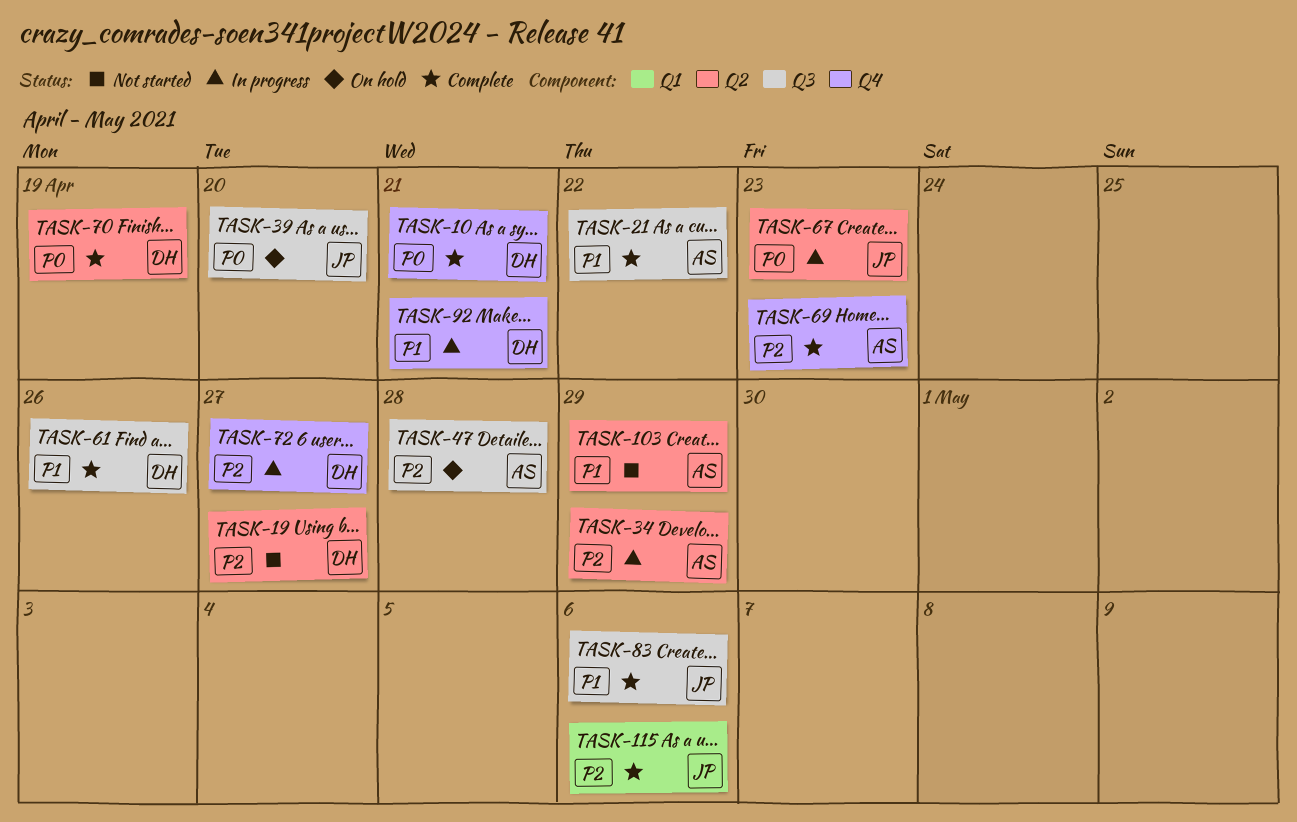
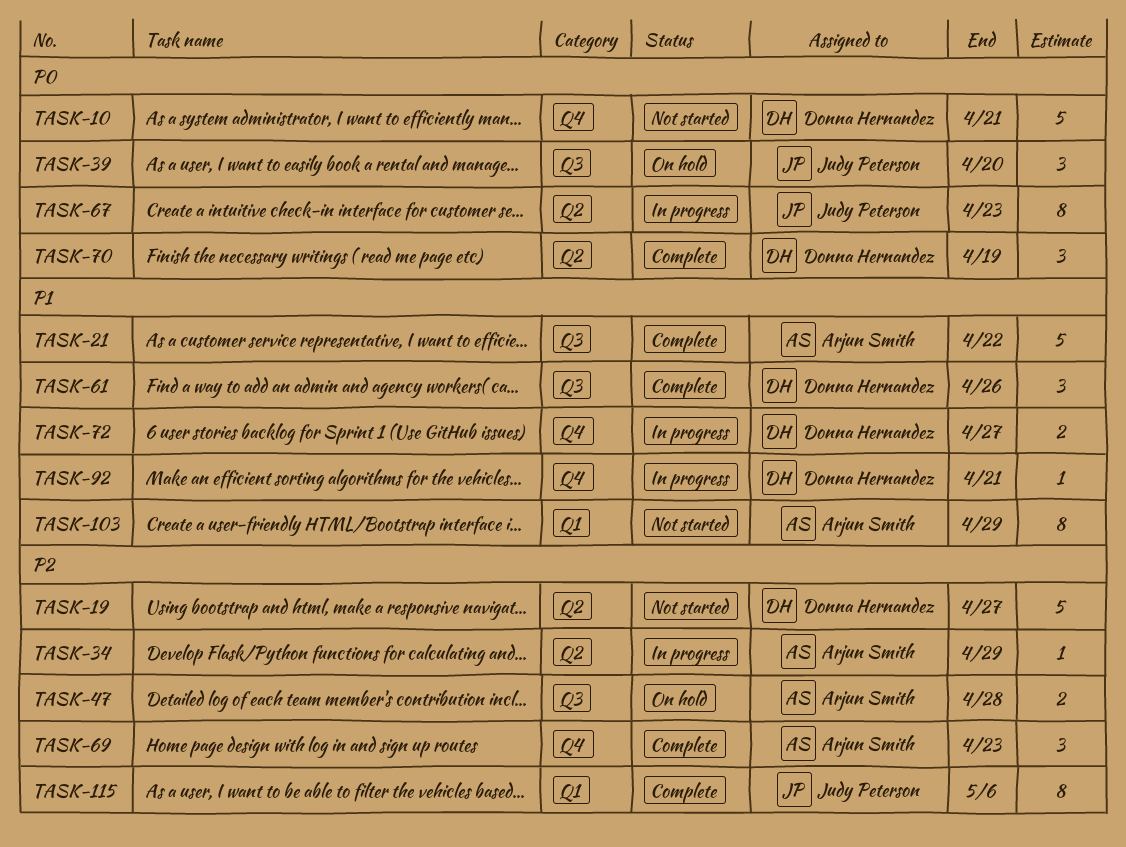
TASK-10, status: Complete -> Not started
TASK-72, priority: P2 -> P1
TASK-83: present -> none
TASK-103, label: Q2 -> Q1

